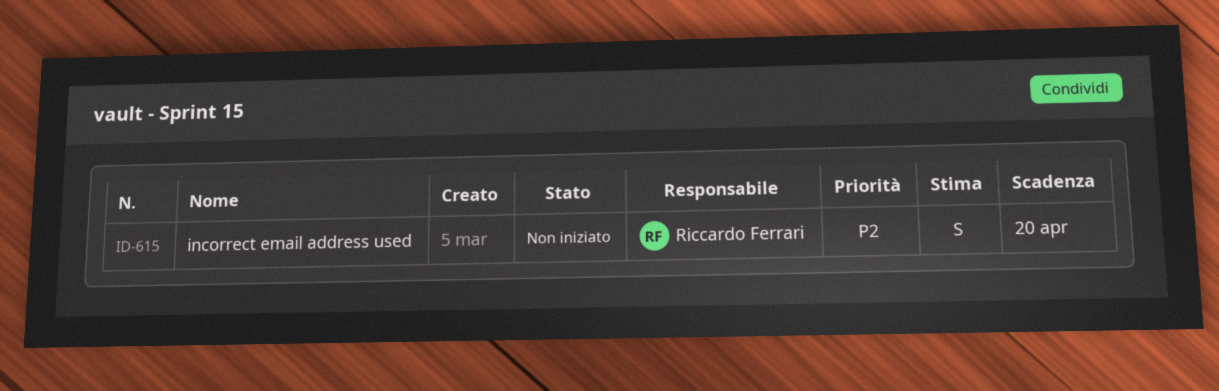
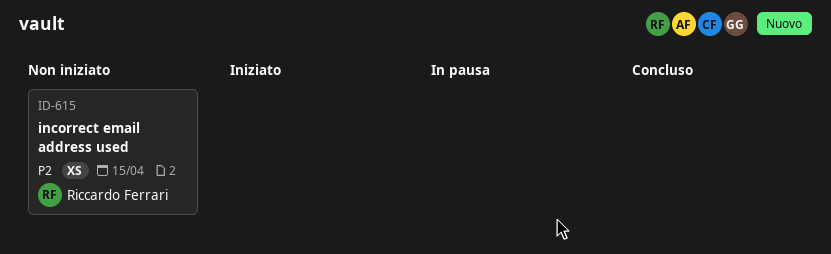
ID-615, estimate: S -> XS
ID-615, due: Apr 20 -> Apr 15

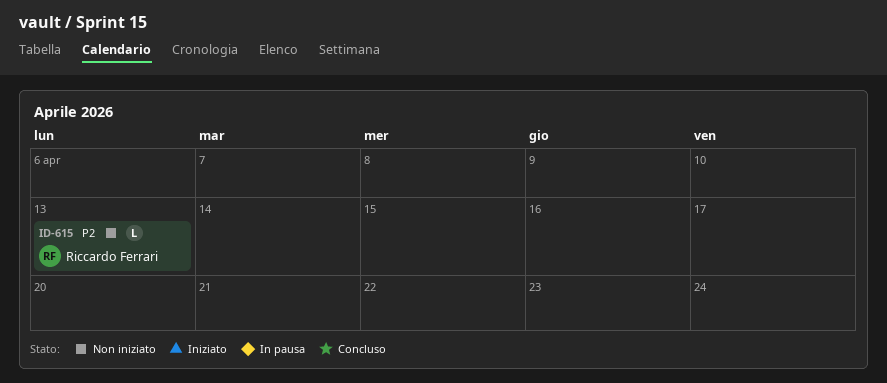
ID-615, estimate: XS -> L
ID-615, due: Apr 15 -> Apr 13

